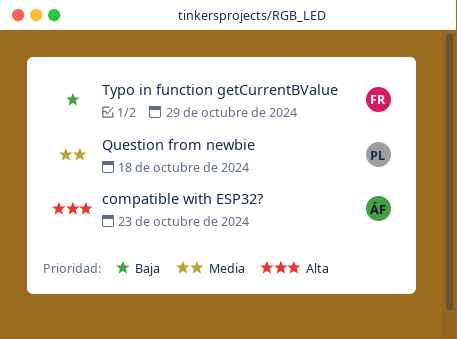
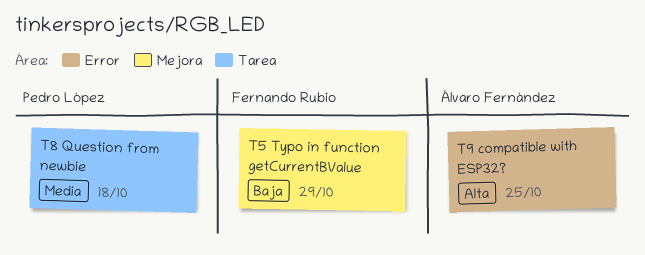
compatible with ESP32?, due: Oct 23 -> Oct 25

